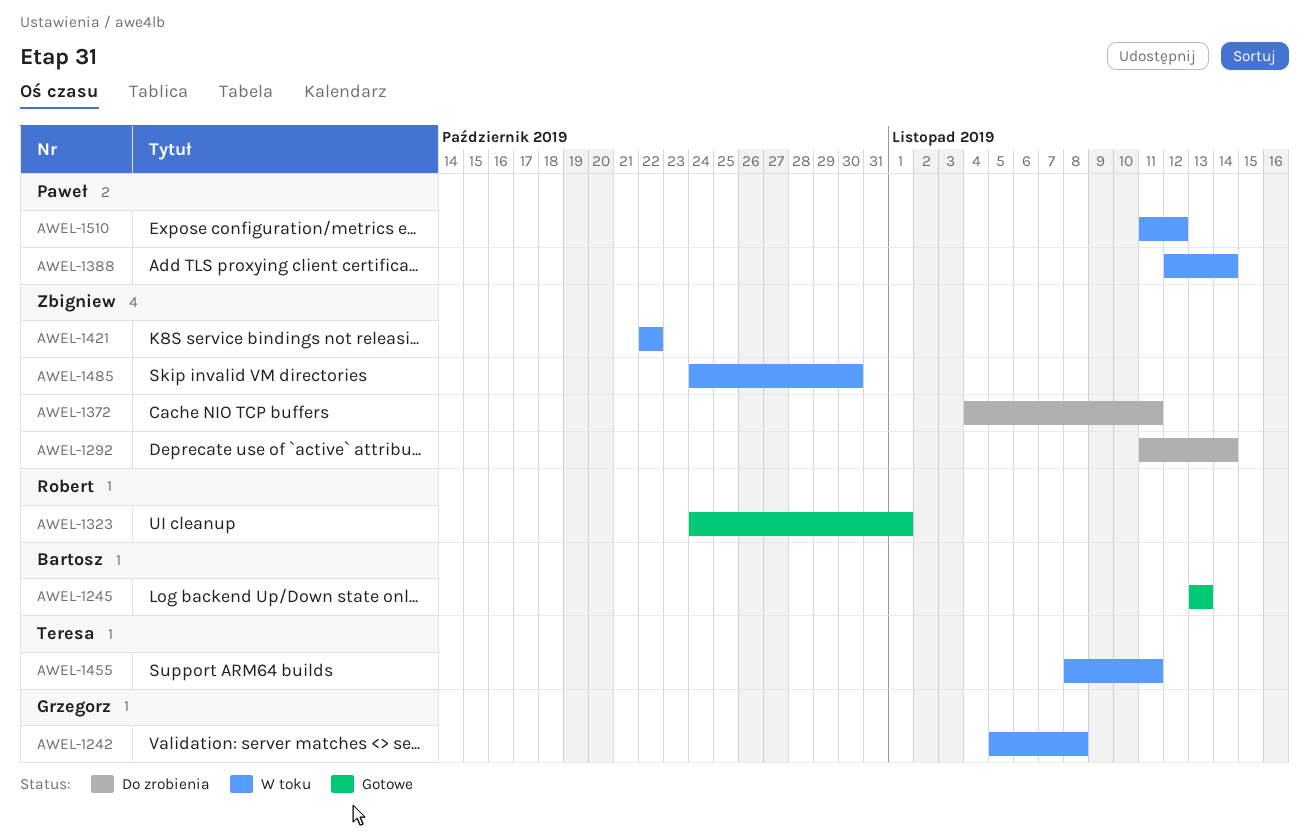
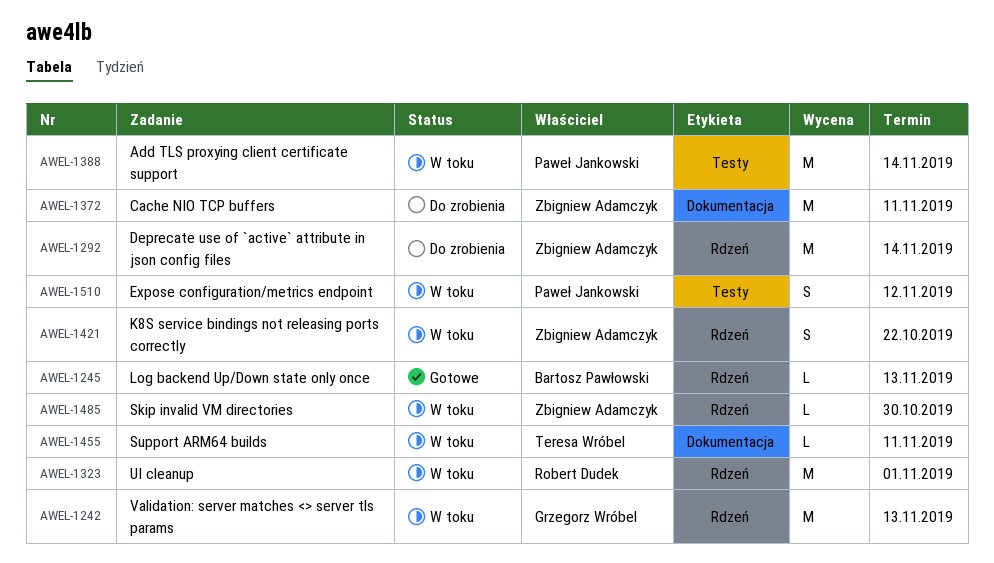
AWEL-1242, due: Nov 8 -> Nov 13
AWEL-1323, status: Gotowe -> W toku

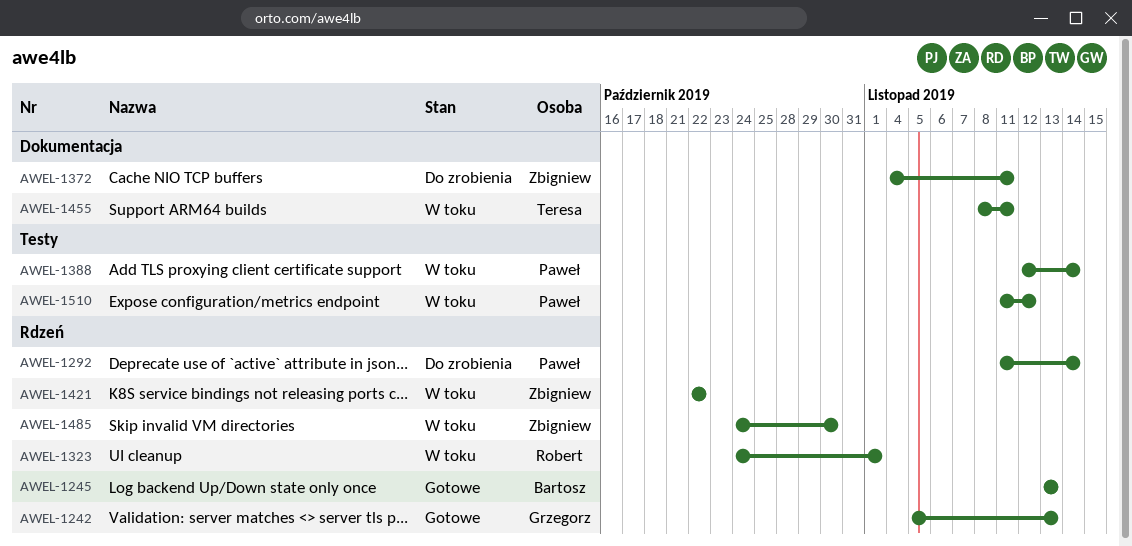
AWEL-1242, status: W toku -> Gotowe
AWEL-1292, owner: Zbigniew Adamczyk -> Paweł Jankowski

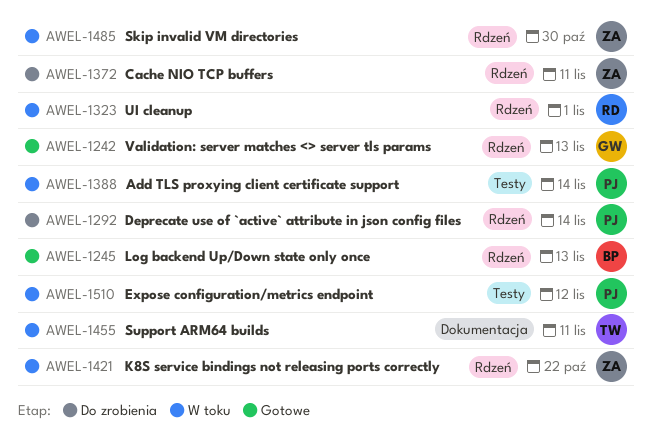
AWEL-1372, label: Dokumentacja -> Rdzeń

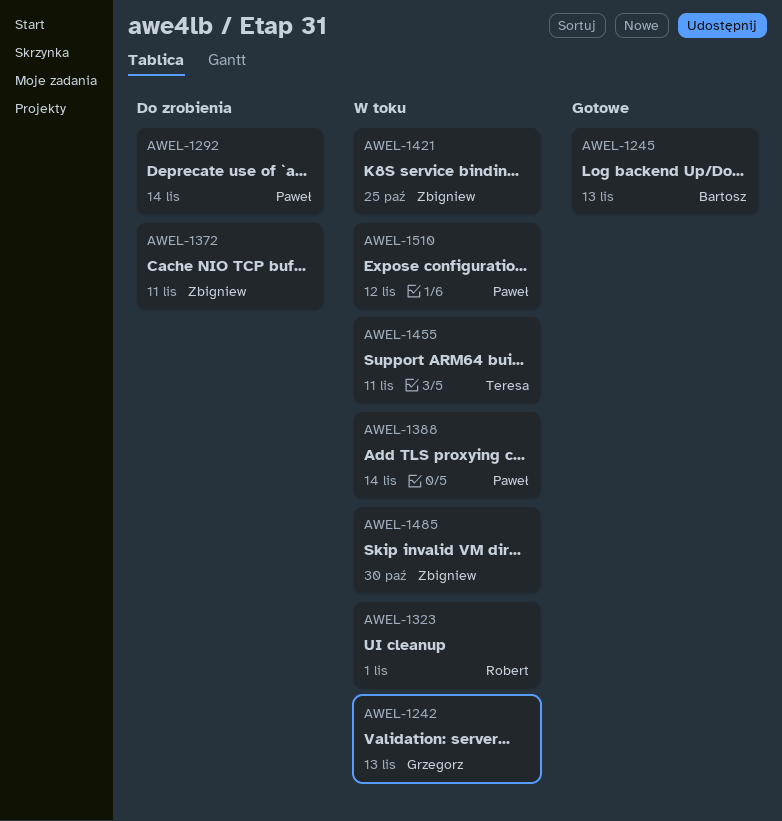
AWEL-1242, status: Gotowe -> W toku
AWEL-1421, due: Oct 22 -> Oct 25

